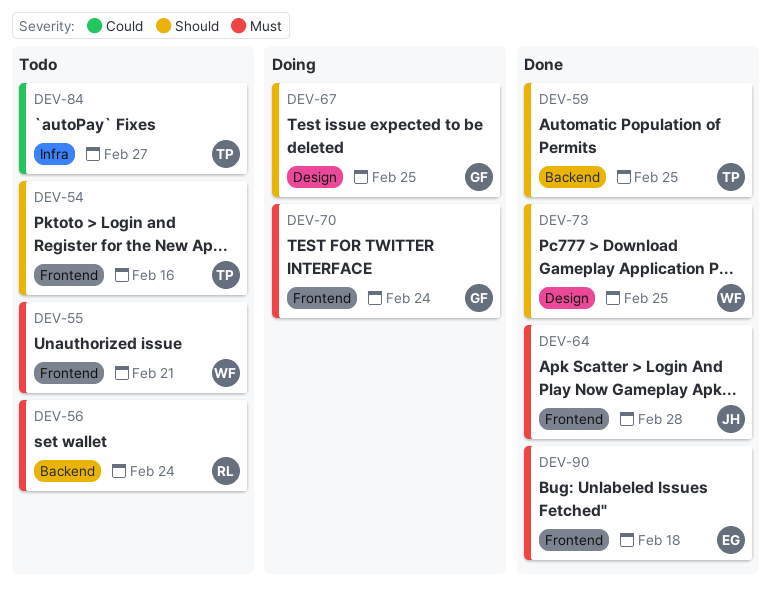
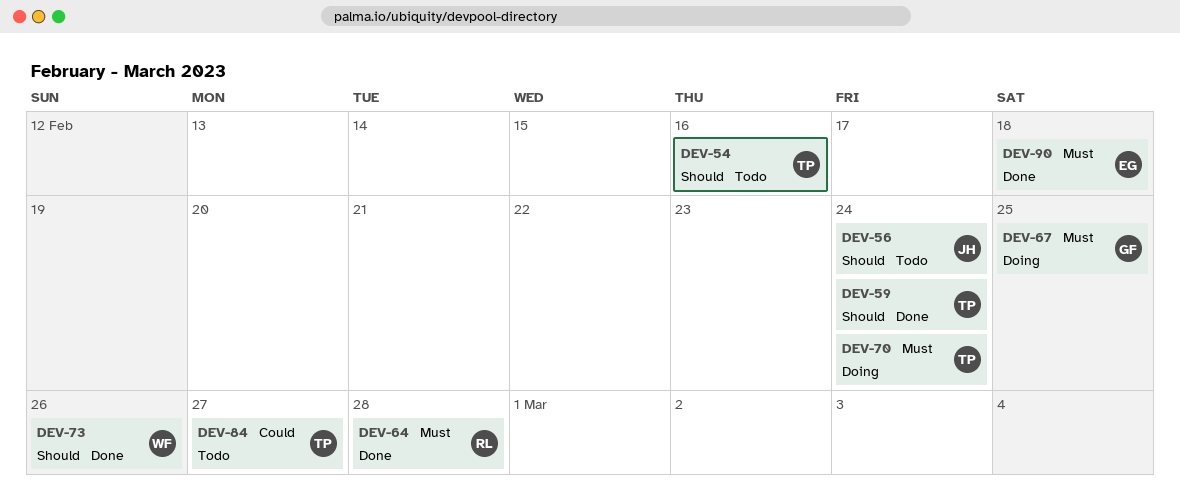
DEV-55: present -> none
DEV-56, owner: RL -> JH
DEV-56, priority: Must -> Should
DEV-59, due: Feb 25 -> Feb 24
DEV-64, owner: JH -> RL
DEV-67, priority: Should -> Must
DEV-70, owner: GF -> TP
DEV-73, due: Feb 25 -> Feb 26

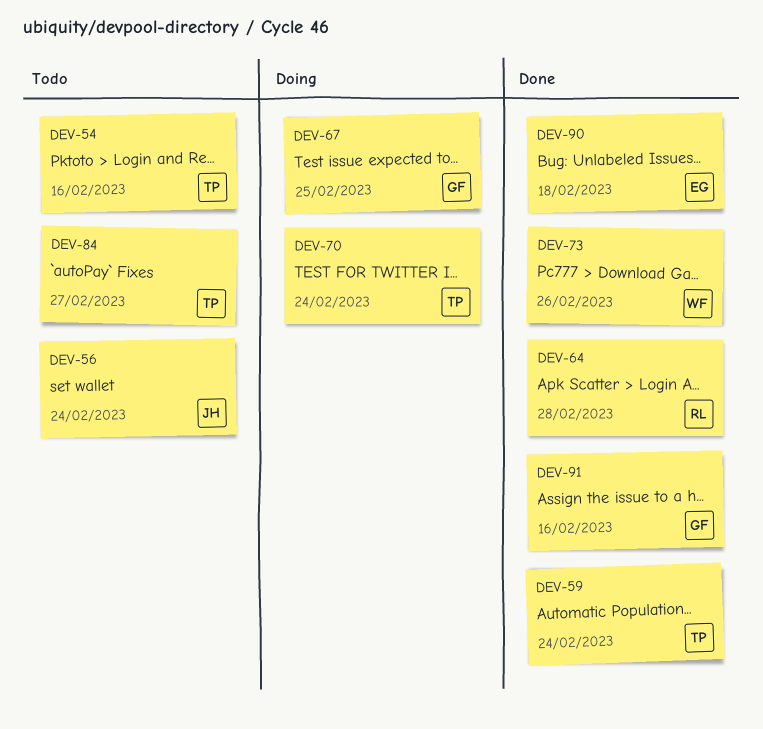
DEV-91: none -> present

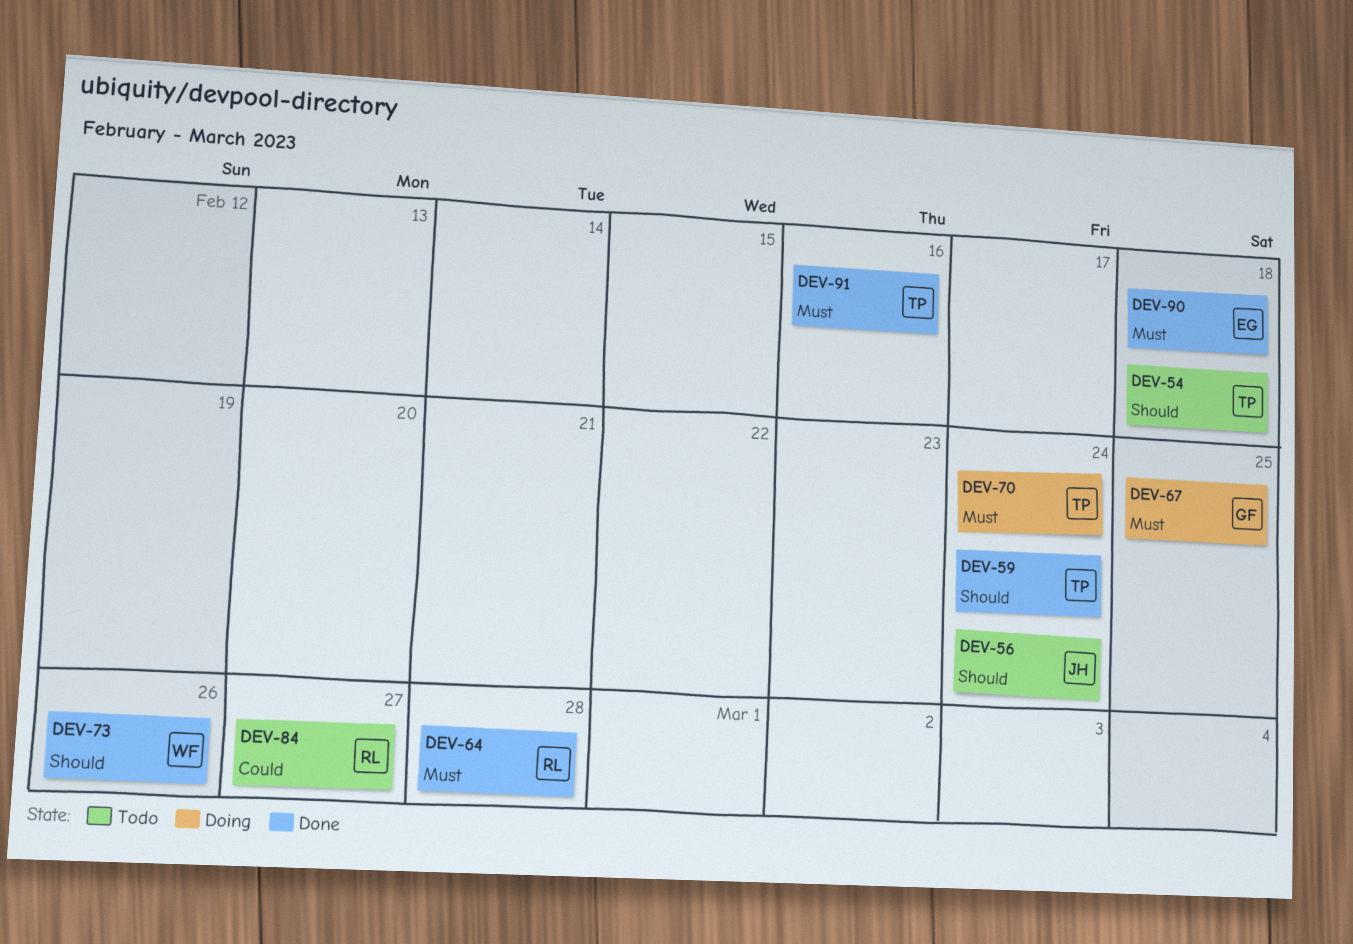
DEV-54, due: Feb 16 -> Feb 18
DEV-84, owner: TP -> RL
DEV-91, owner: GF -> TP

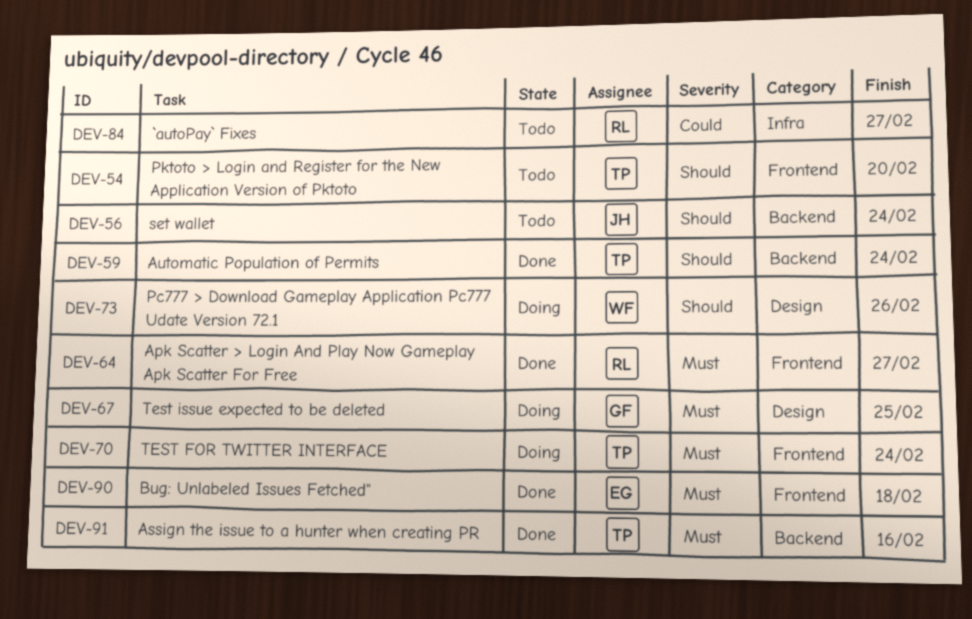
DEV-54, due: Feb 18 -> Feb 20
DEV-64, due: Feb 28 -> Feb 27
DEV-73, status: Done -> Doing

